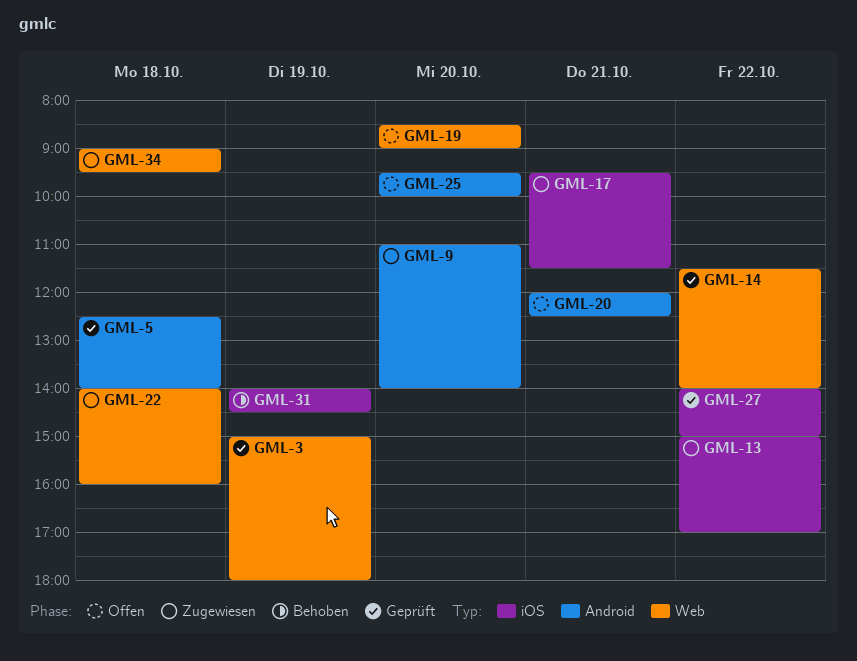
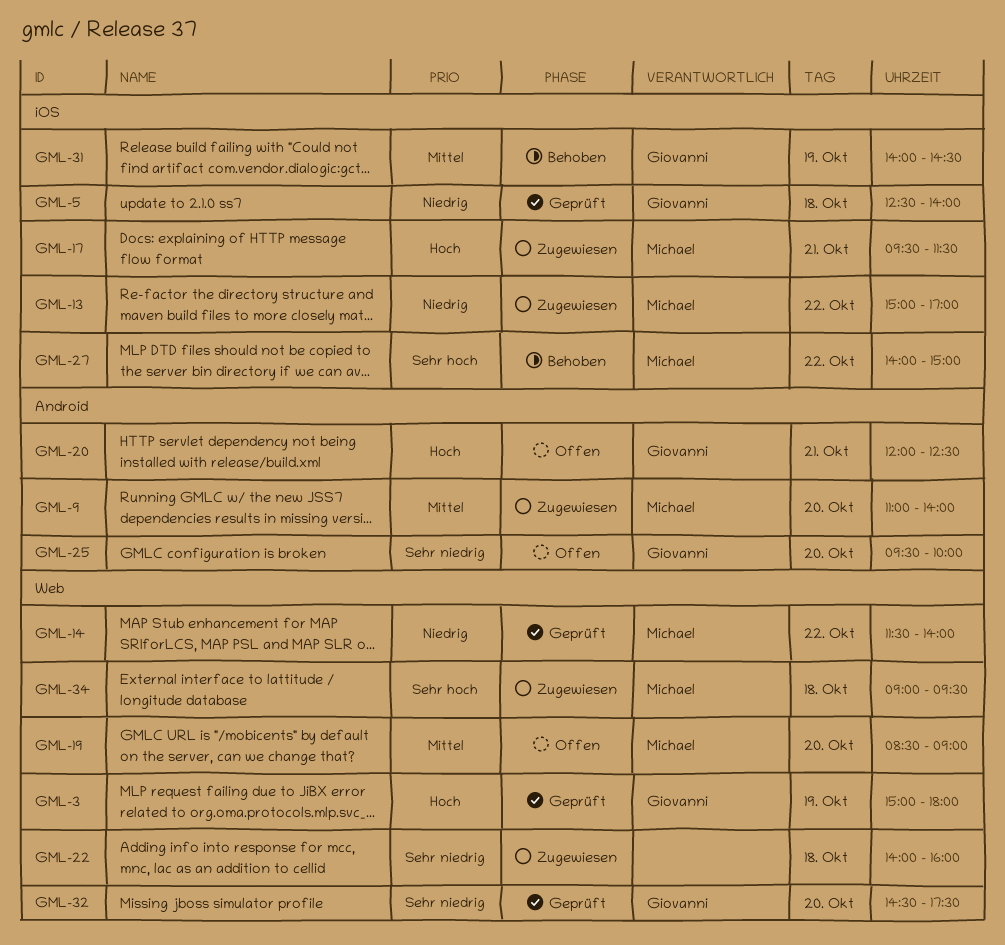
GML-5, label: Android -> iOS
GML-27, status: Geprüft -> Behoben
GML-32: none -> present

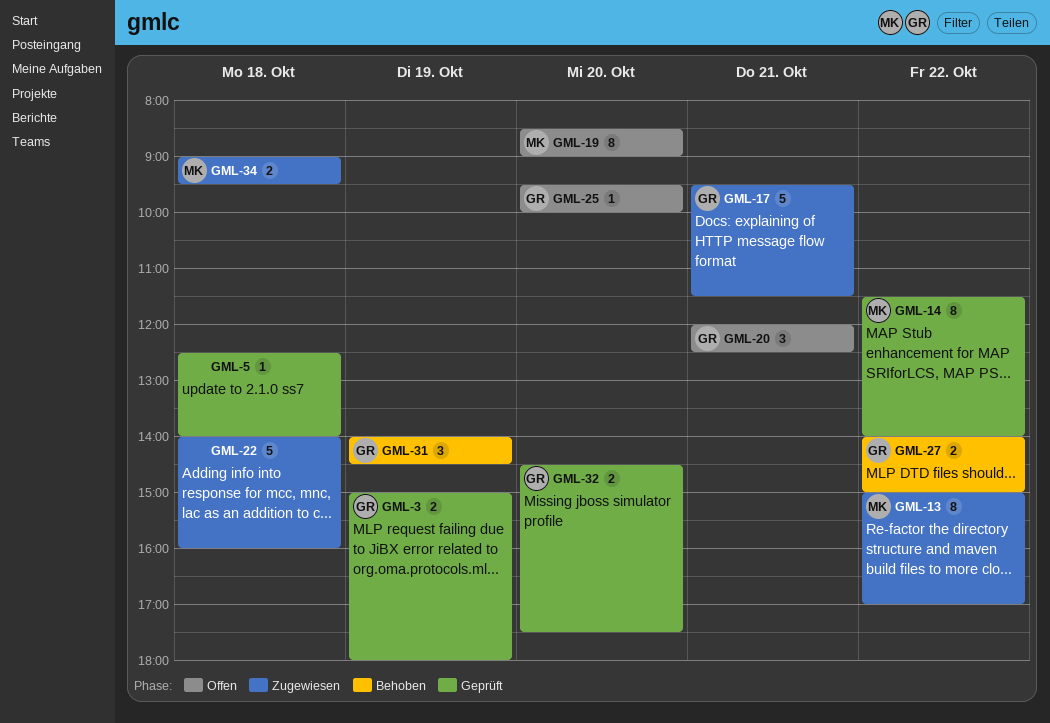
GML-5, owner: Giovanni -> none
GML-9: present -> none
GML-17, owner: Michael -> Giovanni
GML-27, owner: Michael -> Giovanni

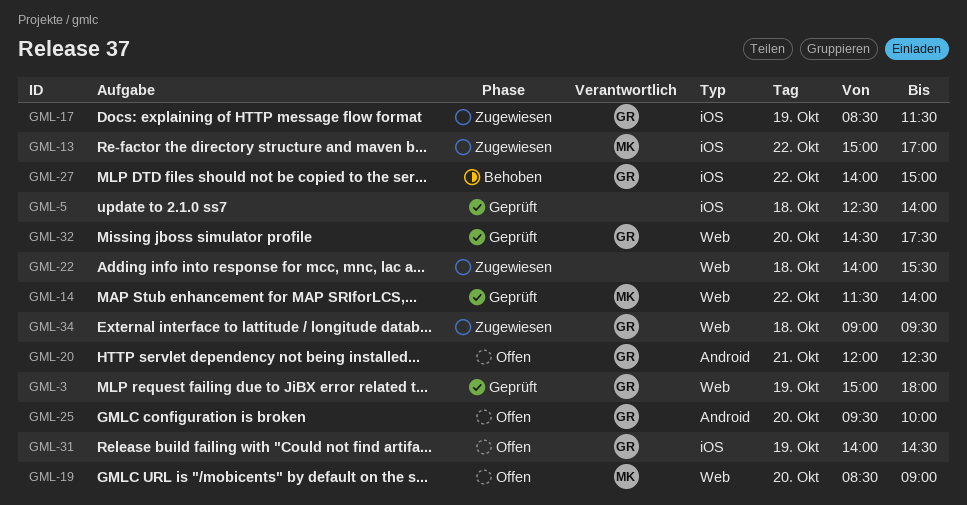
GML-17, day: Oct 21 -> Oct 19
GML-17, begins: 09:30 -> 08:30
GML-22, ends: 16:00 -> 15:30
GML-31, status: Behoben -> Offen
GML-34, owner: MK -> GR

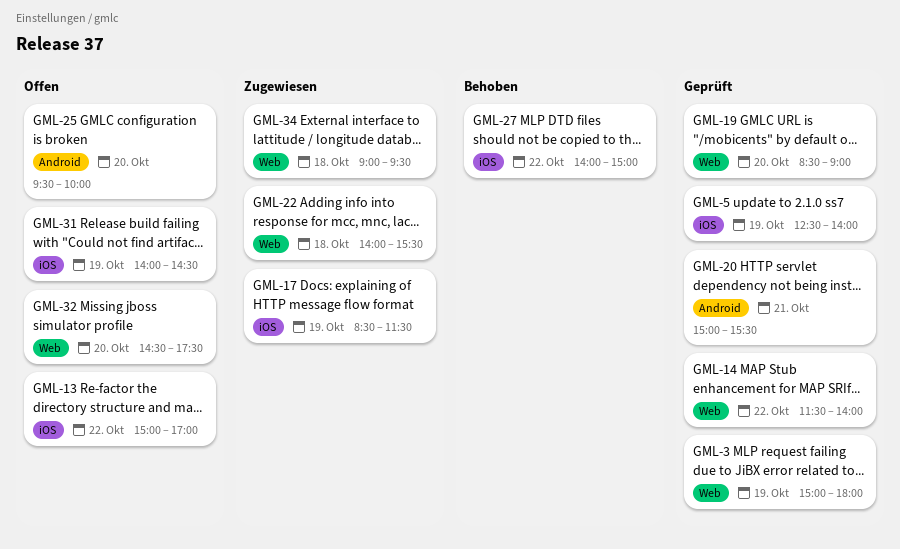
GML-5, day: Oct 18 -> Oct 19
GML-13, status: Zugewiesen -> Offen
GML-19, status: Offen -> Geprüft
GML-20, status: Offen -> Geprüft
GML-20, begins: 12:00 -> 15:00
GML-20, ends: 12:30 -> 15:30
GML-32, status: Geprüft -> Offen

